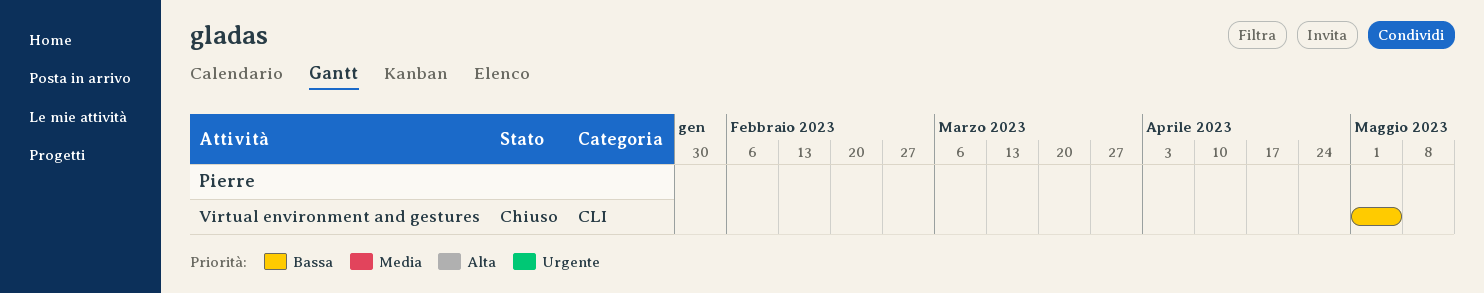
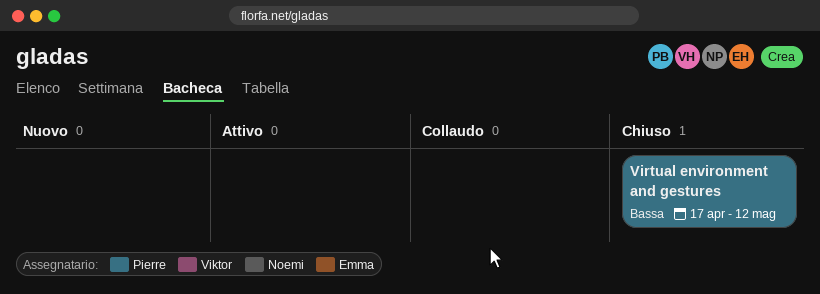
Virtual environment and gestures, start: May 1 -> Apr 17
Virtual environment and gestures, due: May 5 -> May 12

